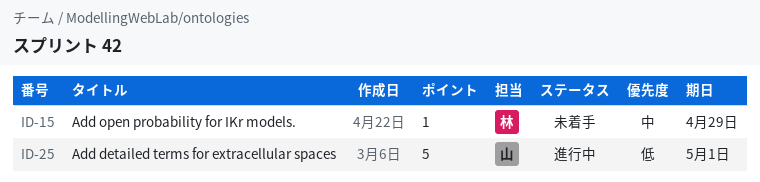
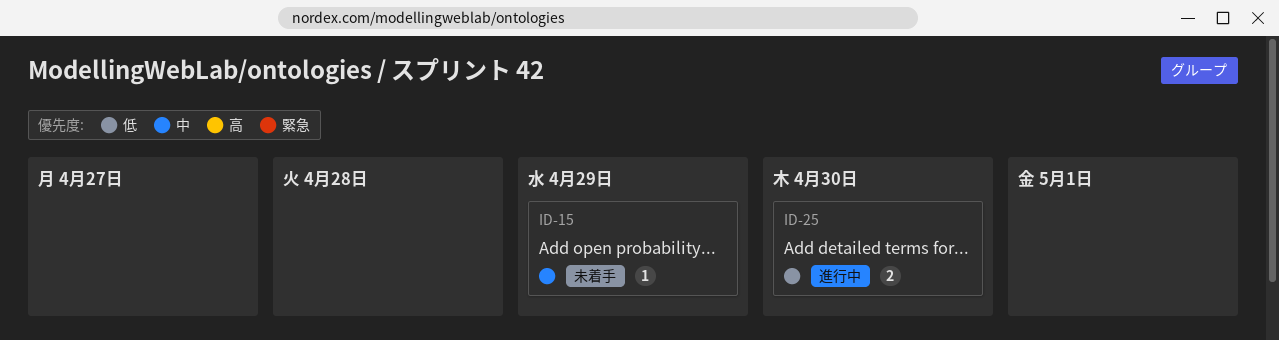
ID-25, estimate: 5 -> 2
ID-25, due: May 1 -> Apr 30

